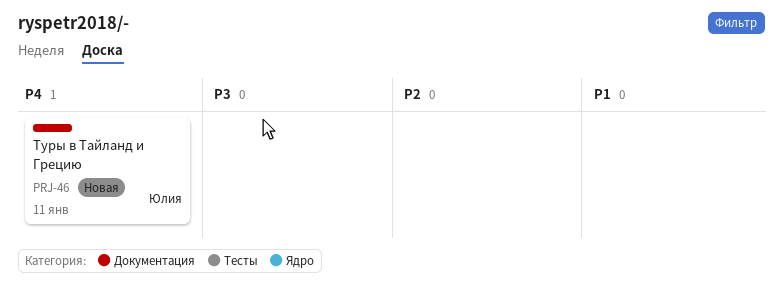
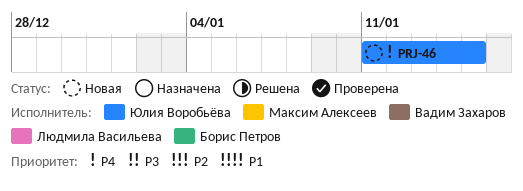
PRJ-46, due: Jan 11 -> Jan 15

